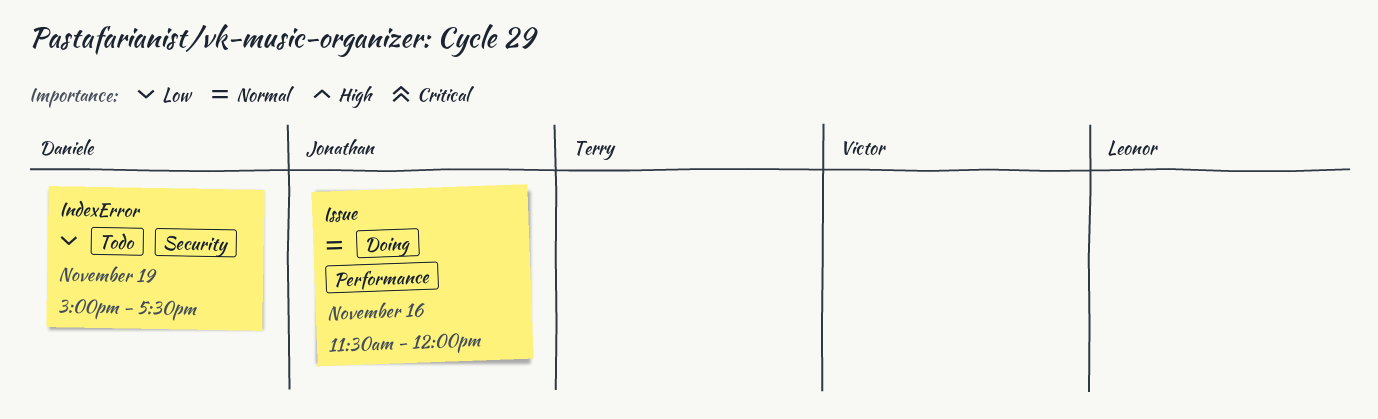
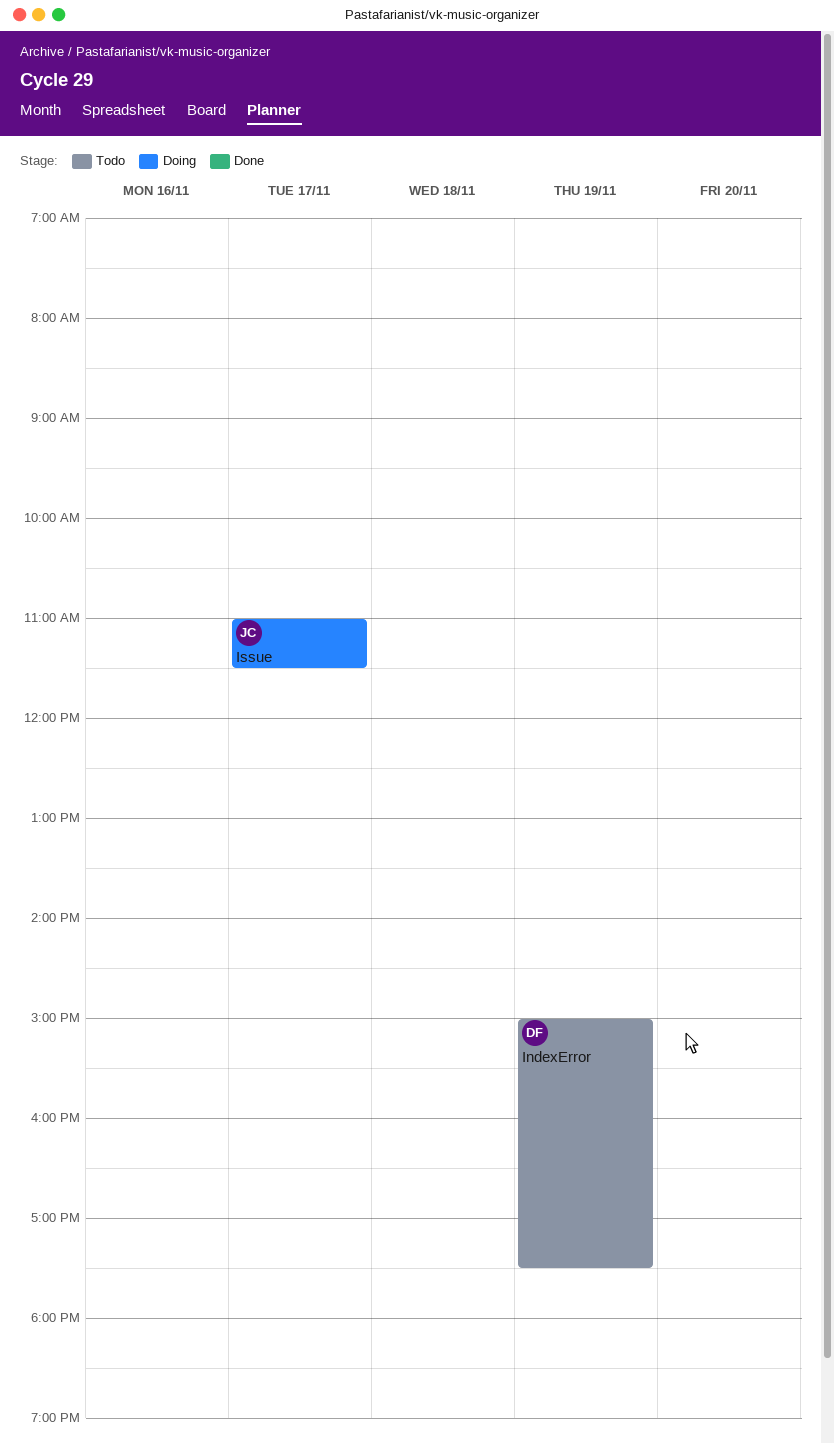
Issue, day: Nov 16 -> Nov 17
Issue, begins: 11:30 -> 11:00
Issue, ends: 12:00 -> 11:30

